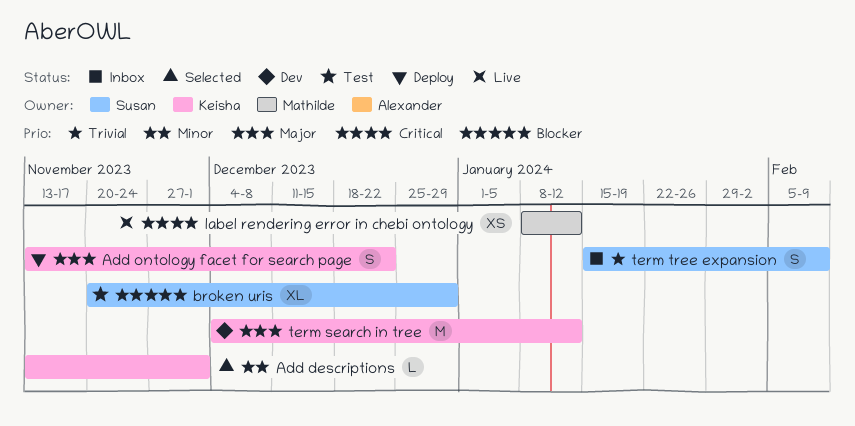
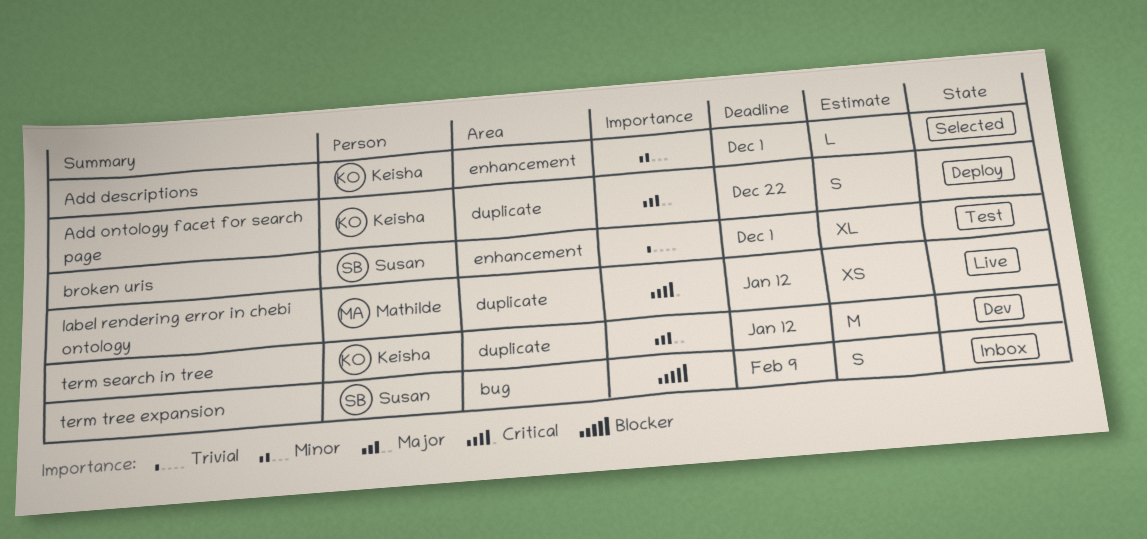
broken uris, priority: Blocker -> Trivial
broken uris, due: Dec 29 -> Dec 1
term tree expansion, priority: Trivial -> Blocker

